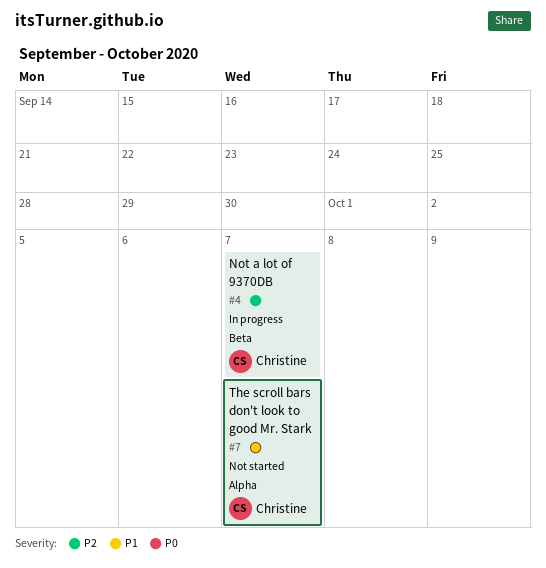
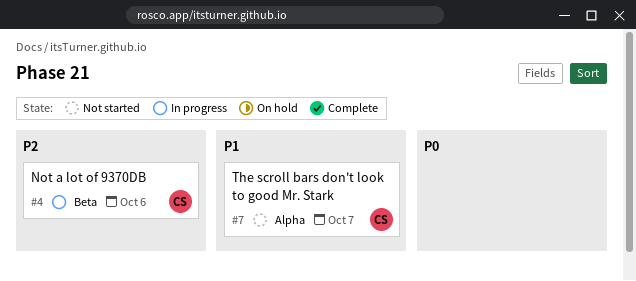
#4, due: Oct 7 -> Oct 6

